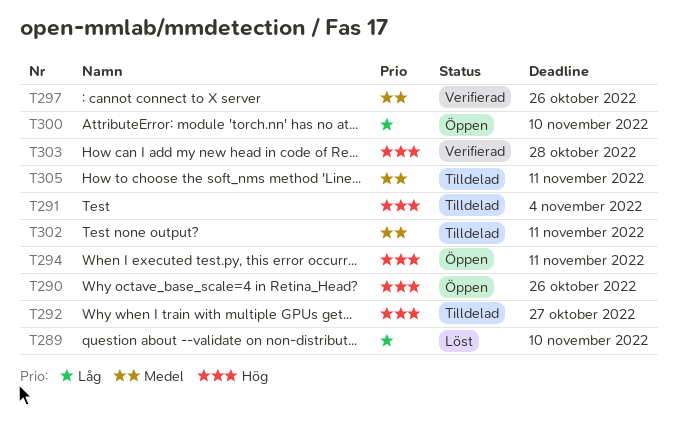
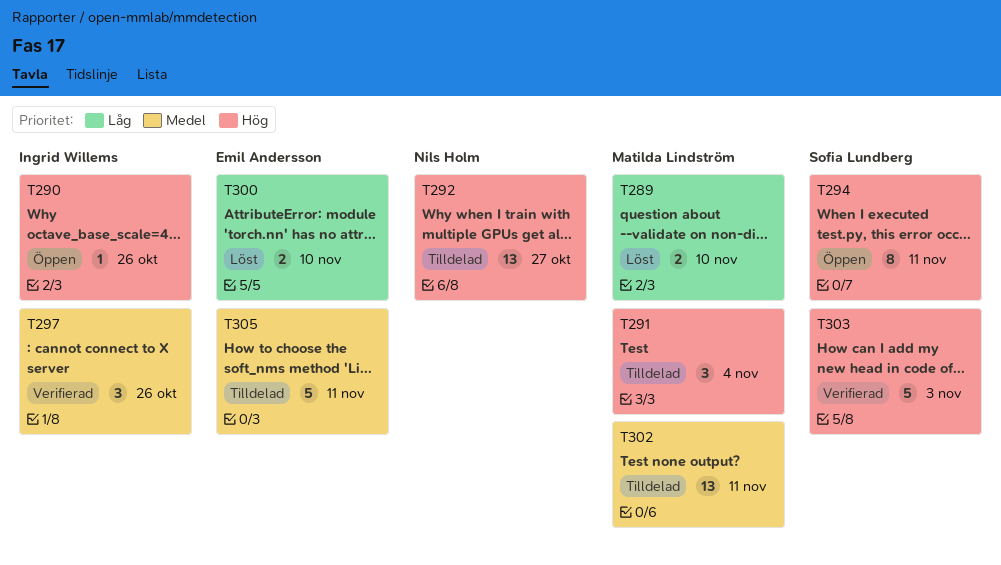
T300, status: Öppen -> Löst
T303, due: Oct 28 -> Nov 3

